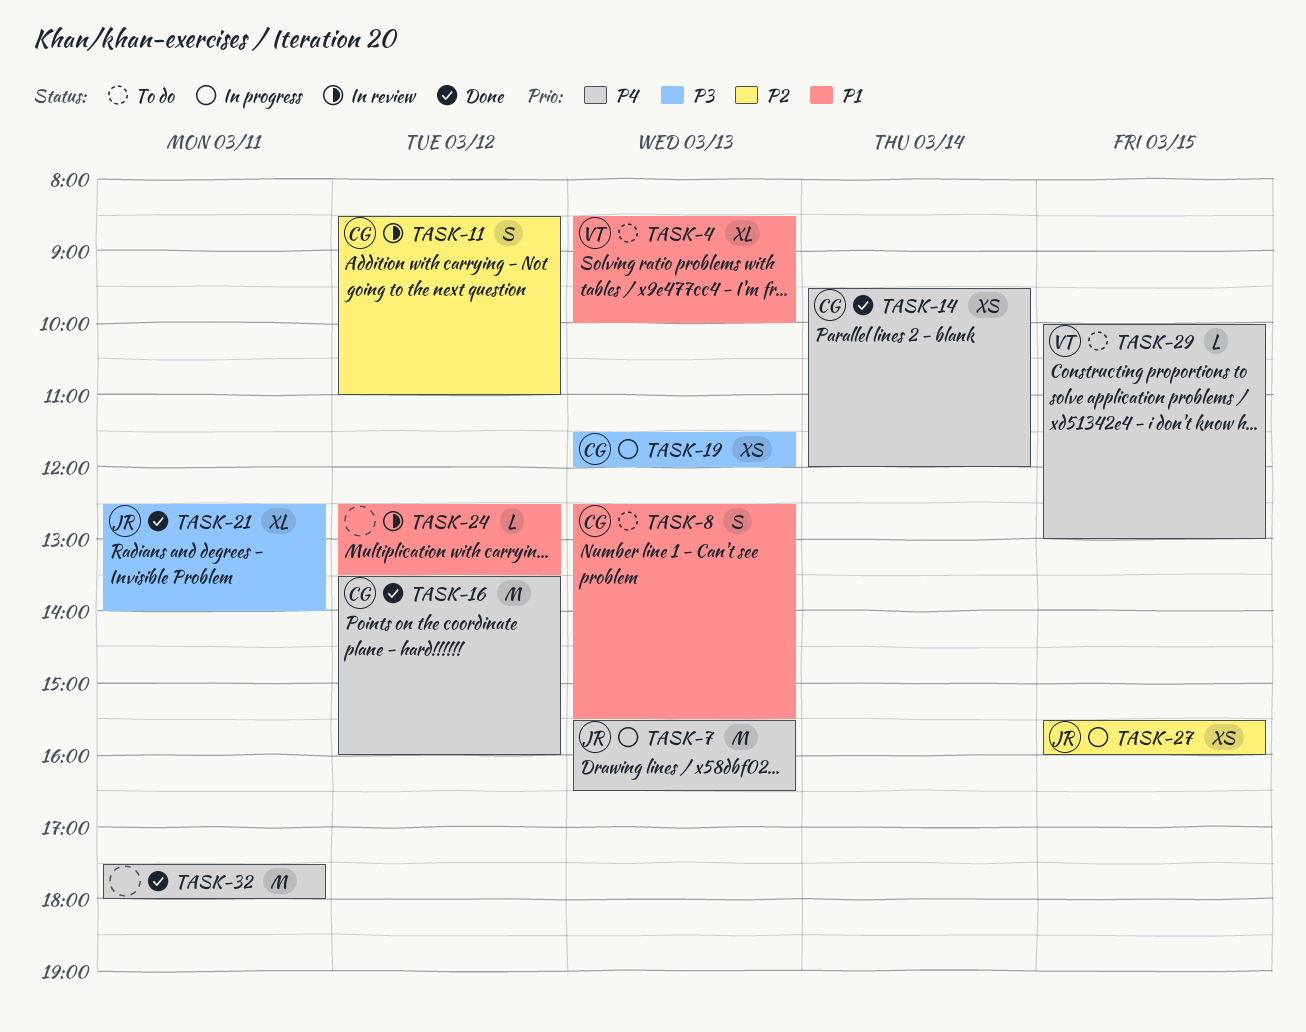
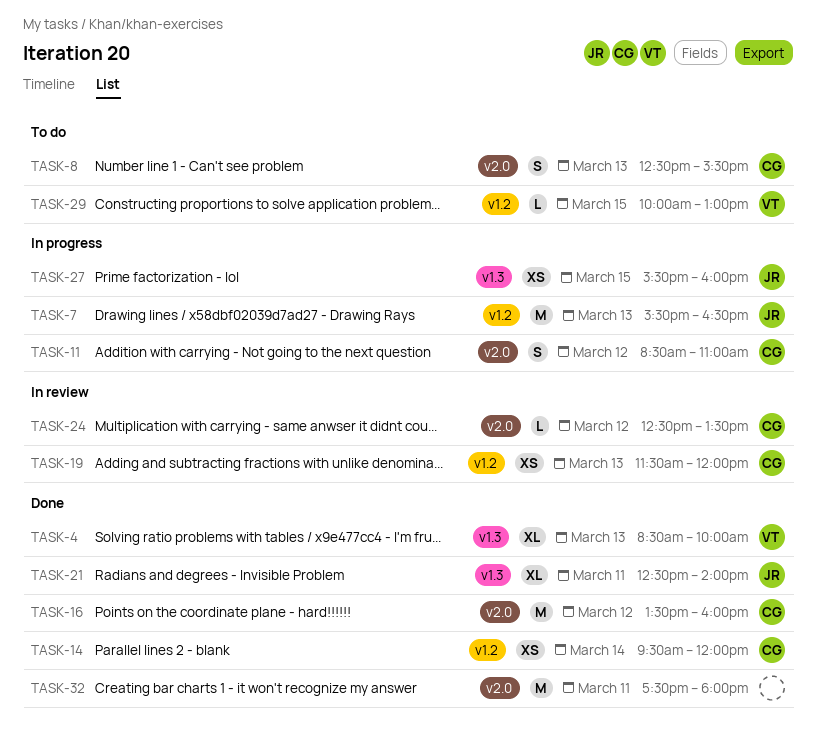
TASK-4, status: To do -> Done
TASK-11, status: In review -> In progress
TASK-19, status: In progress -> In review
TASK-24, owner: none -> CG

